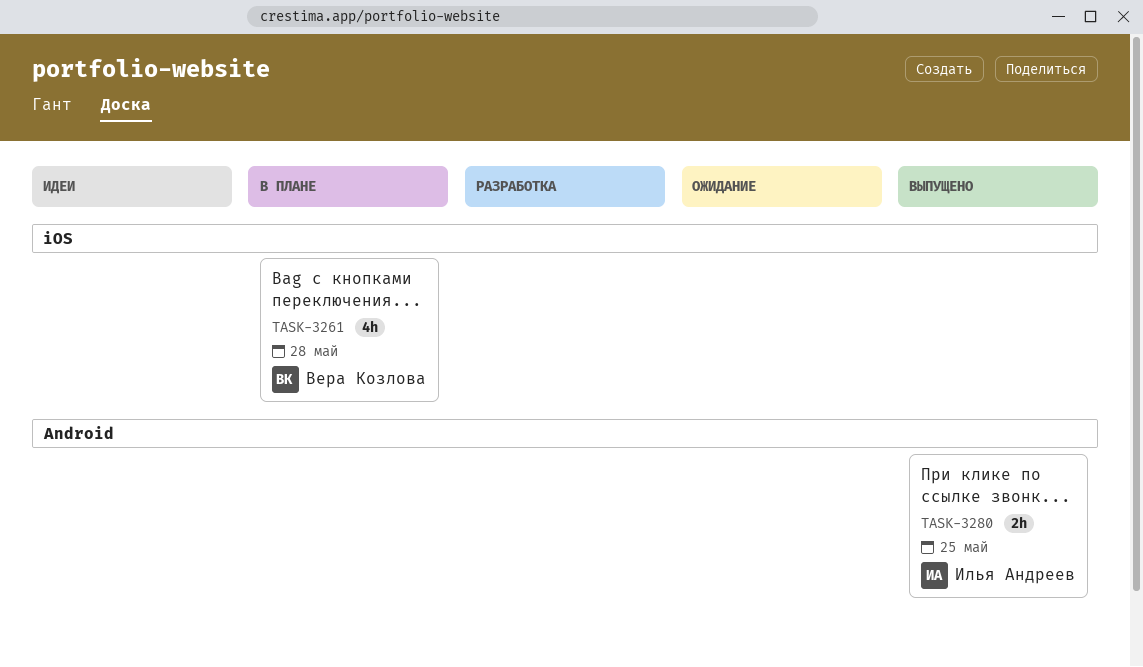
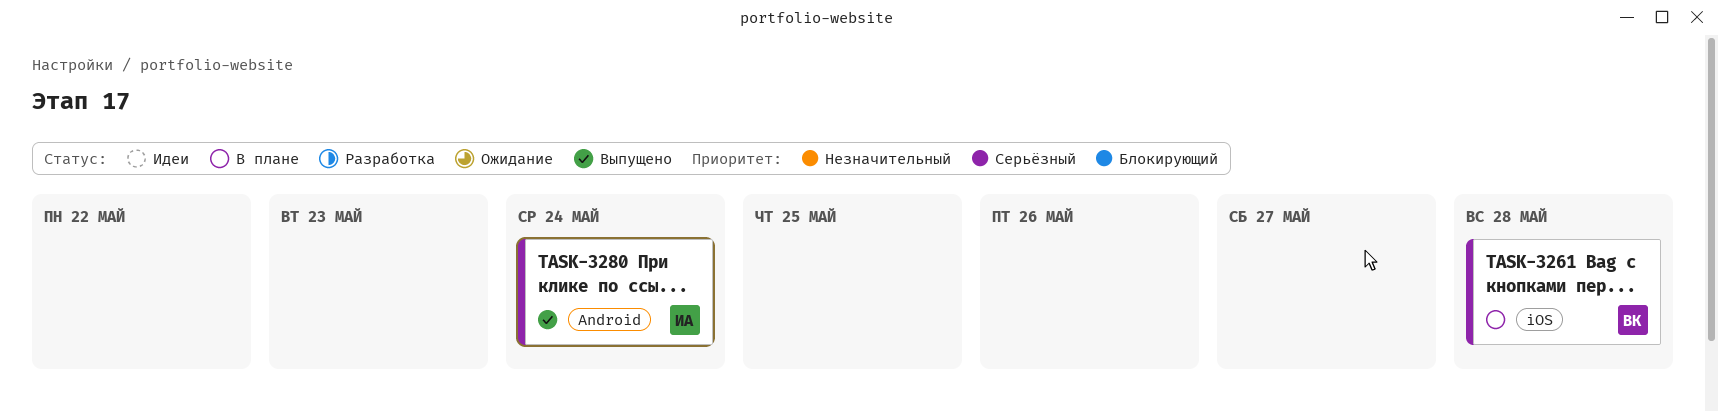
TASK-3280, due: May 25 -> May 24

